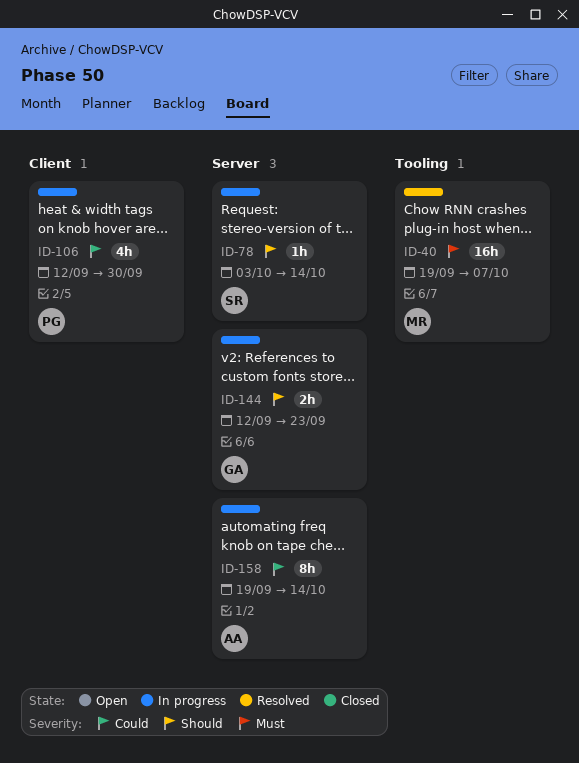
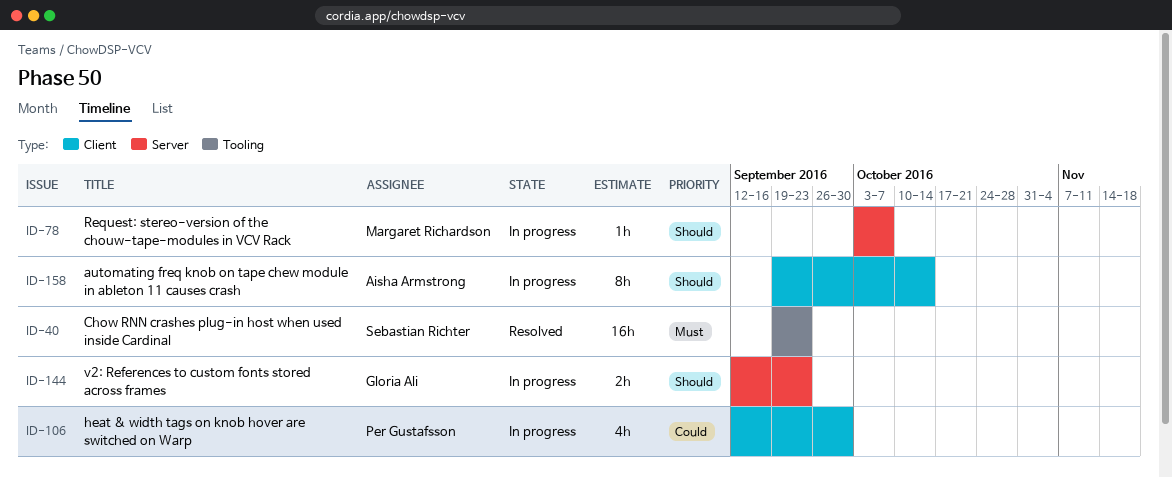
ID-40, owner: Margaret Richardson -> Sebastian Richter
ID-40, due: Oct 7 -> Sep 23
ID-78, owner: Sebastian Richter -> Margaret Richardson
ID-78, due: Oct 14 -> Oct 7
ID-158, priority: Could -> Should
ID-158, label: Server -> Client

